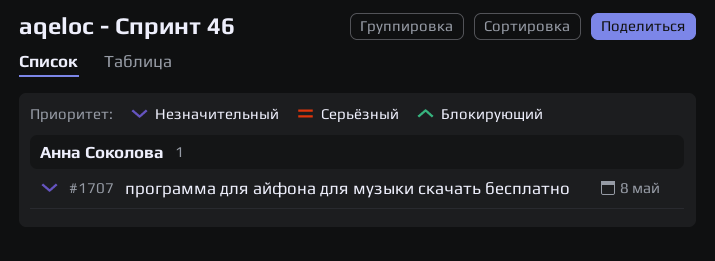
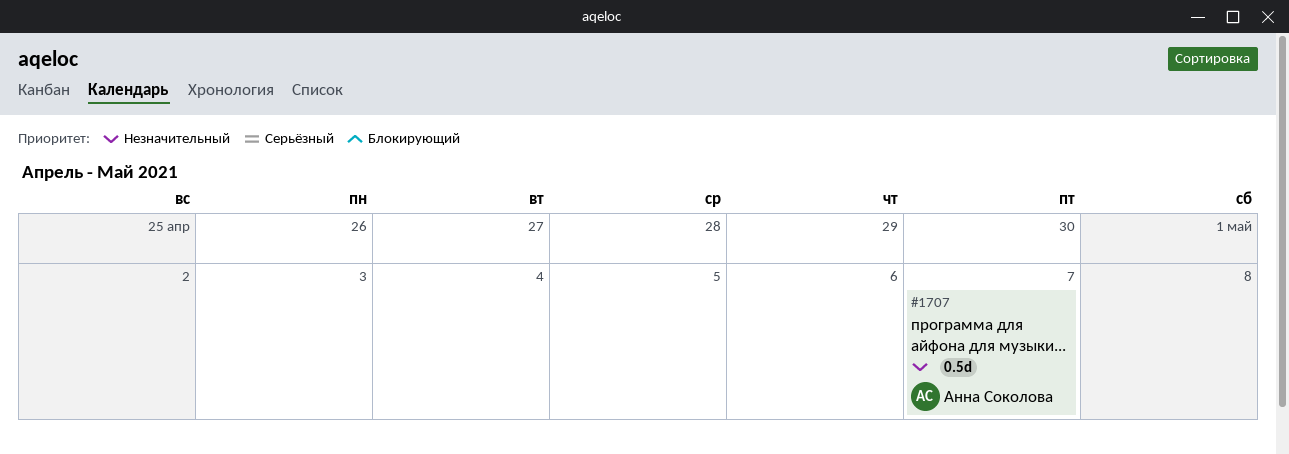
#1707, due: May 8 -> May 7

